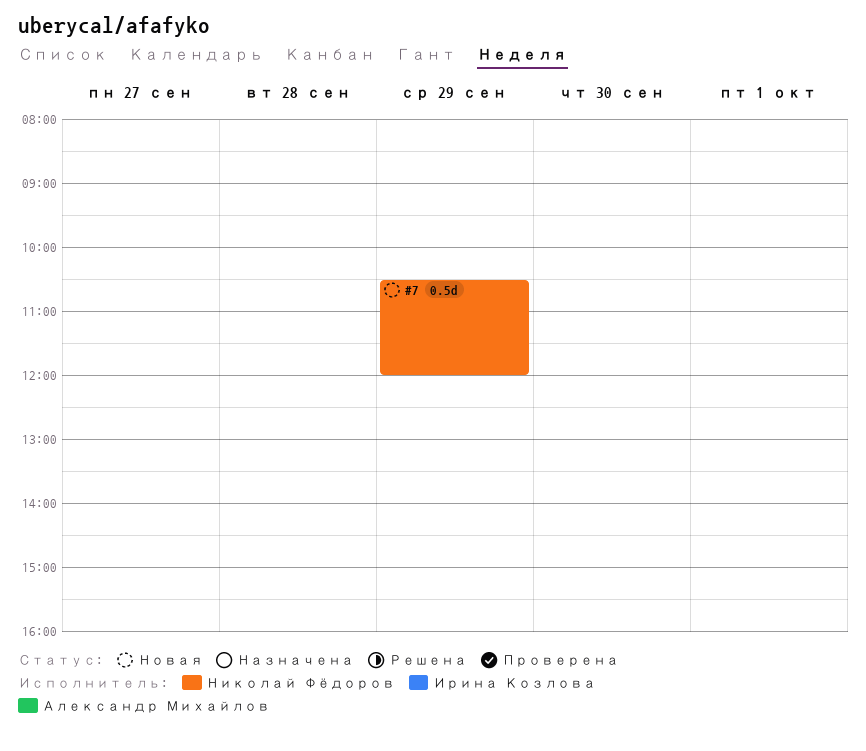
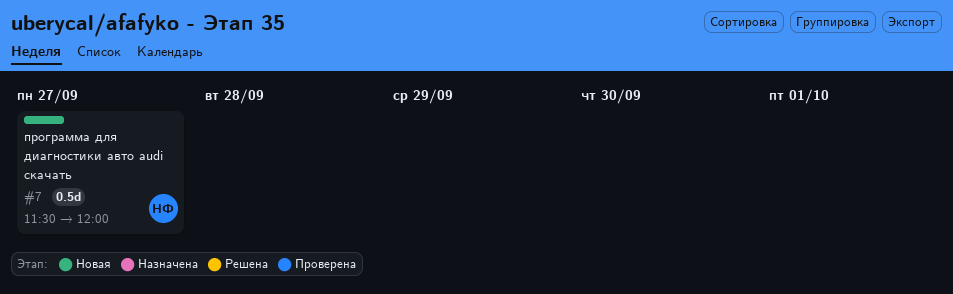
#7, day: Sep 29 -> Sep 27
#7, begins: 10:30 -> 11:30

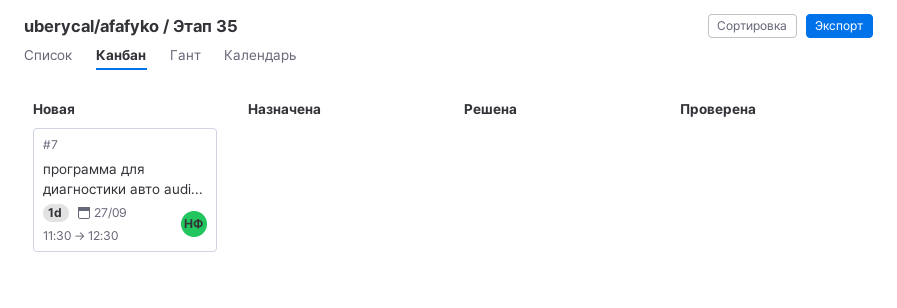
#7, estimate: 0.5d -> 1d
#7, ends: 12:00 -> 12:30

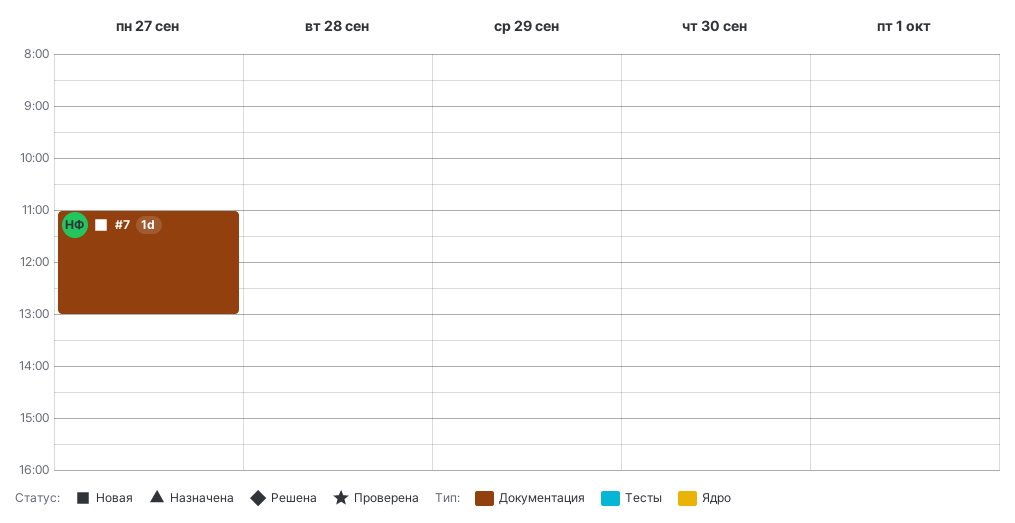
#7, begins: 11:30 -> 11:00
#7, ends: 12:30 -> 13:00

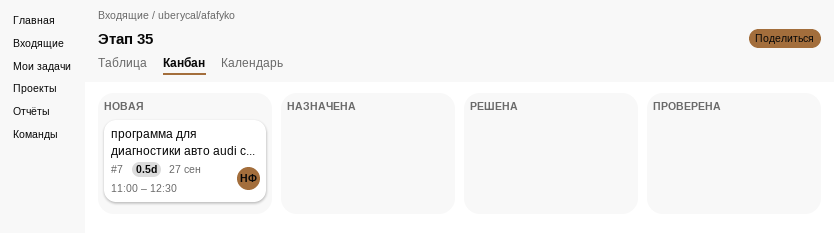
#7, estimate: 1d -> 0.5d
#7, ends: 13:00 -> 12:30

